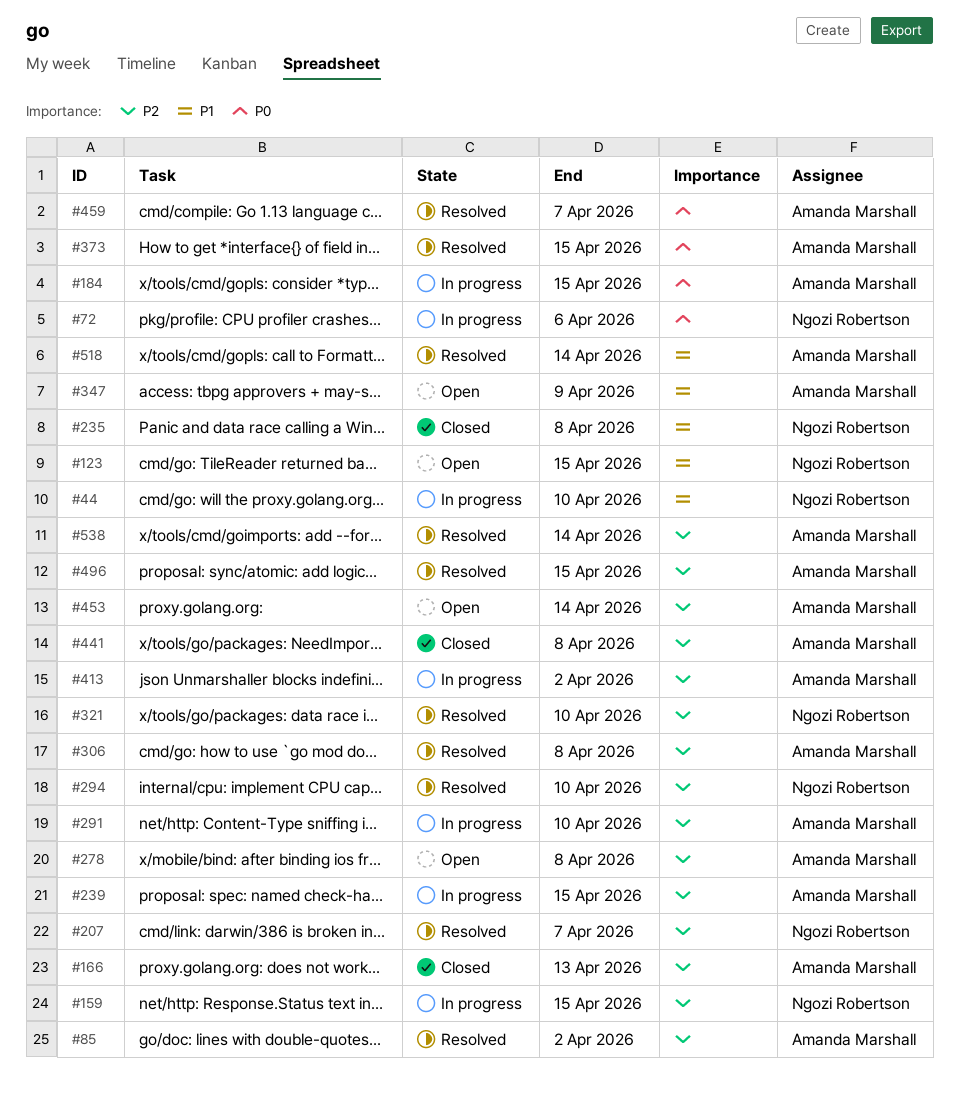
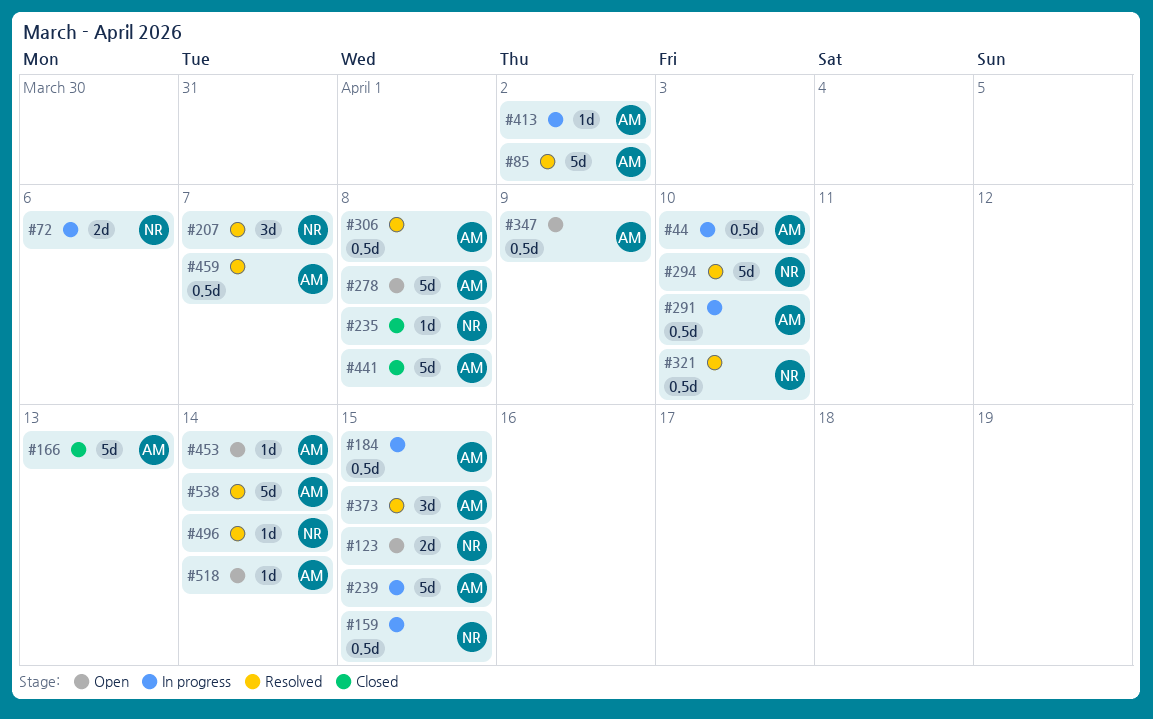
#44, owner: Ngozi Robertson -> Amanda Marshall
#496, owner: Amanda Marshall -> Ngozi Robertson
#496, due: Apr 15 -> Apr 14
#518, status: Resolved -> Open

